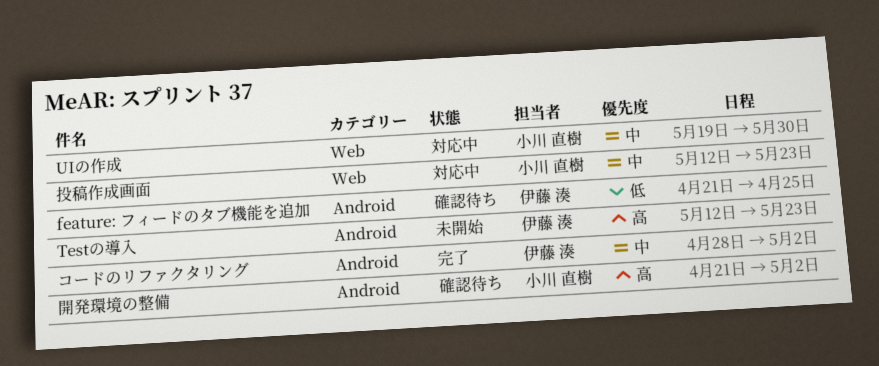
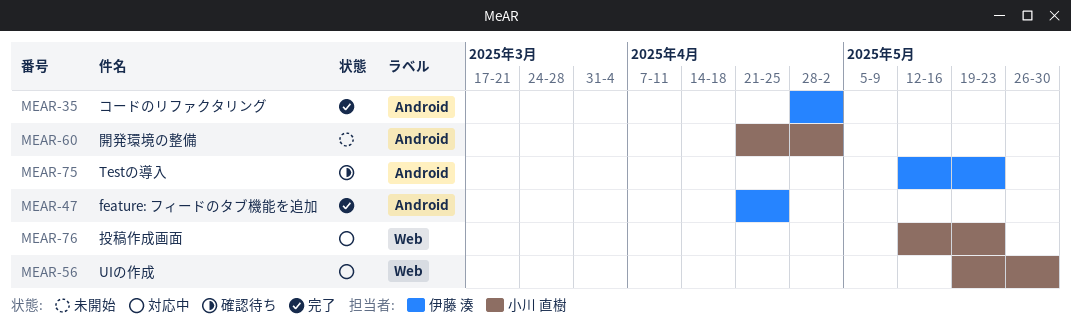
feature: フィードのタブ機能を追加, status: 確認待ち -> 完了
Testの導入, status: 未開始 -> 確認待ち
開発環境の整備, status: 確認待ち -> 未開始

